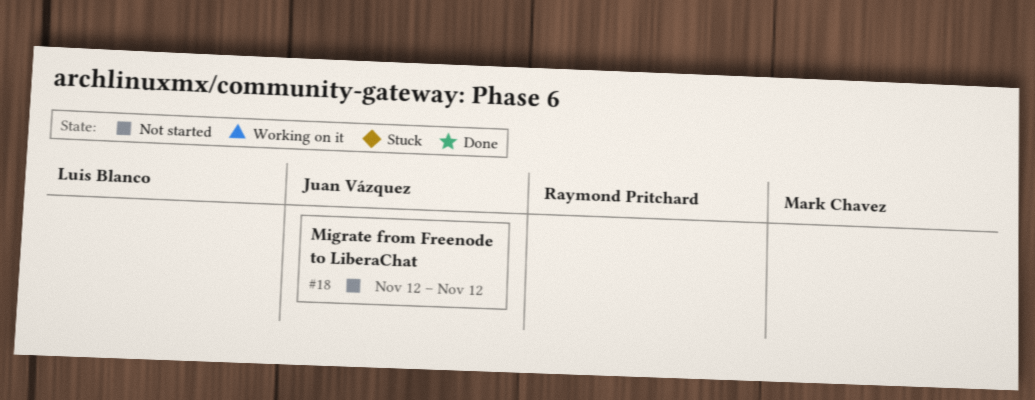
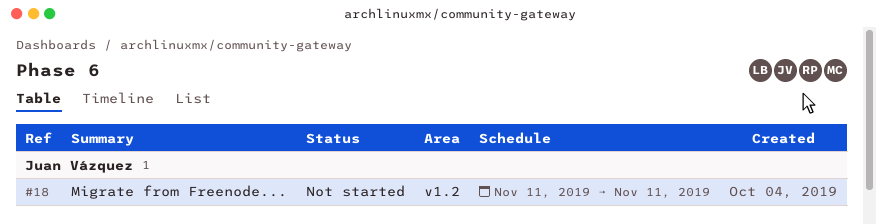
#18, start: Nov 12 -> Nov 11
#18, due: Nov 12 -> Nov 11

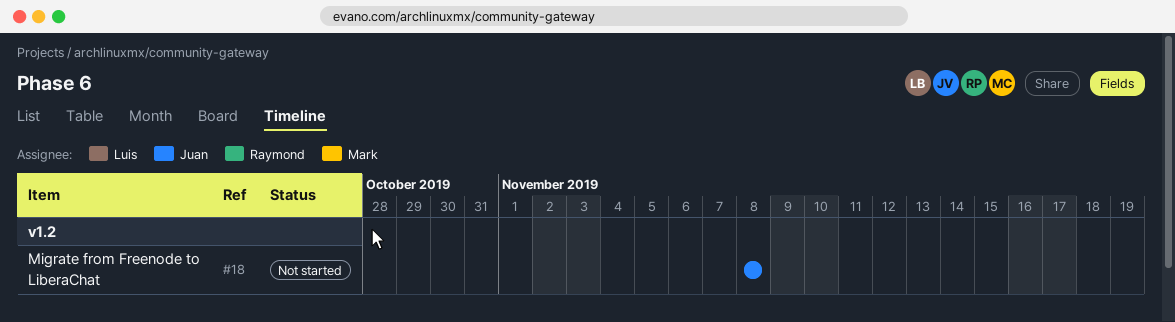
#18, start: Nov 11 -> Nov 8
#18, due: Nov 11 -> Nov 8

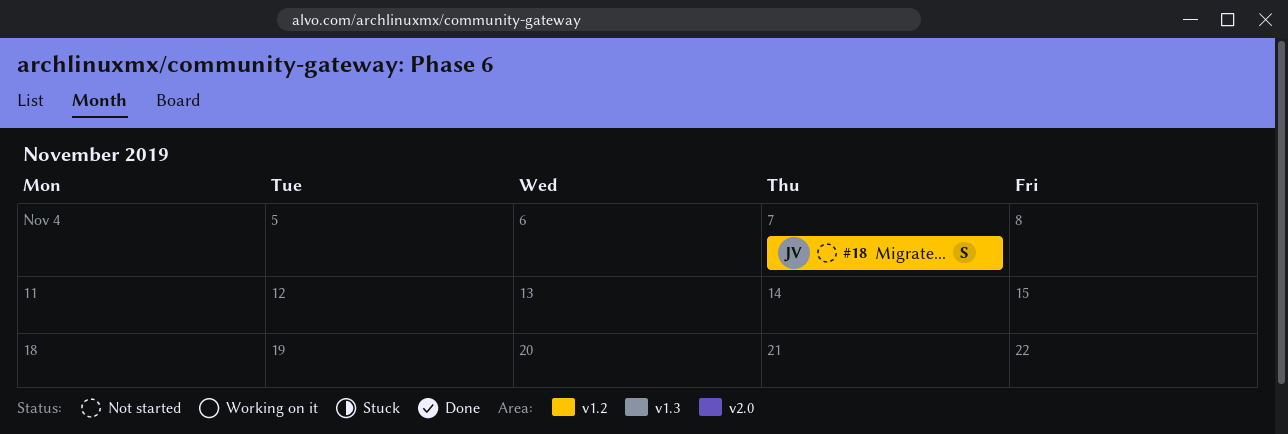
#18, start: Nov 8 -> Nov 7
#18, due: Nov 8 -> Nov 7

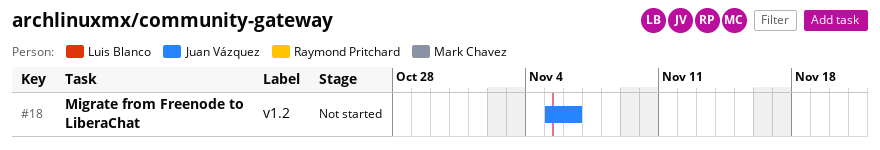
#18, start: Nov 7 -> Nov 5
#18, due: Nov 7 -> Nov 6

